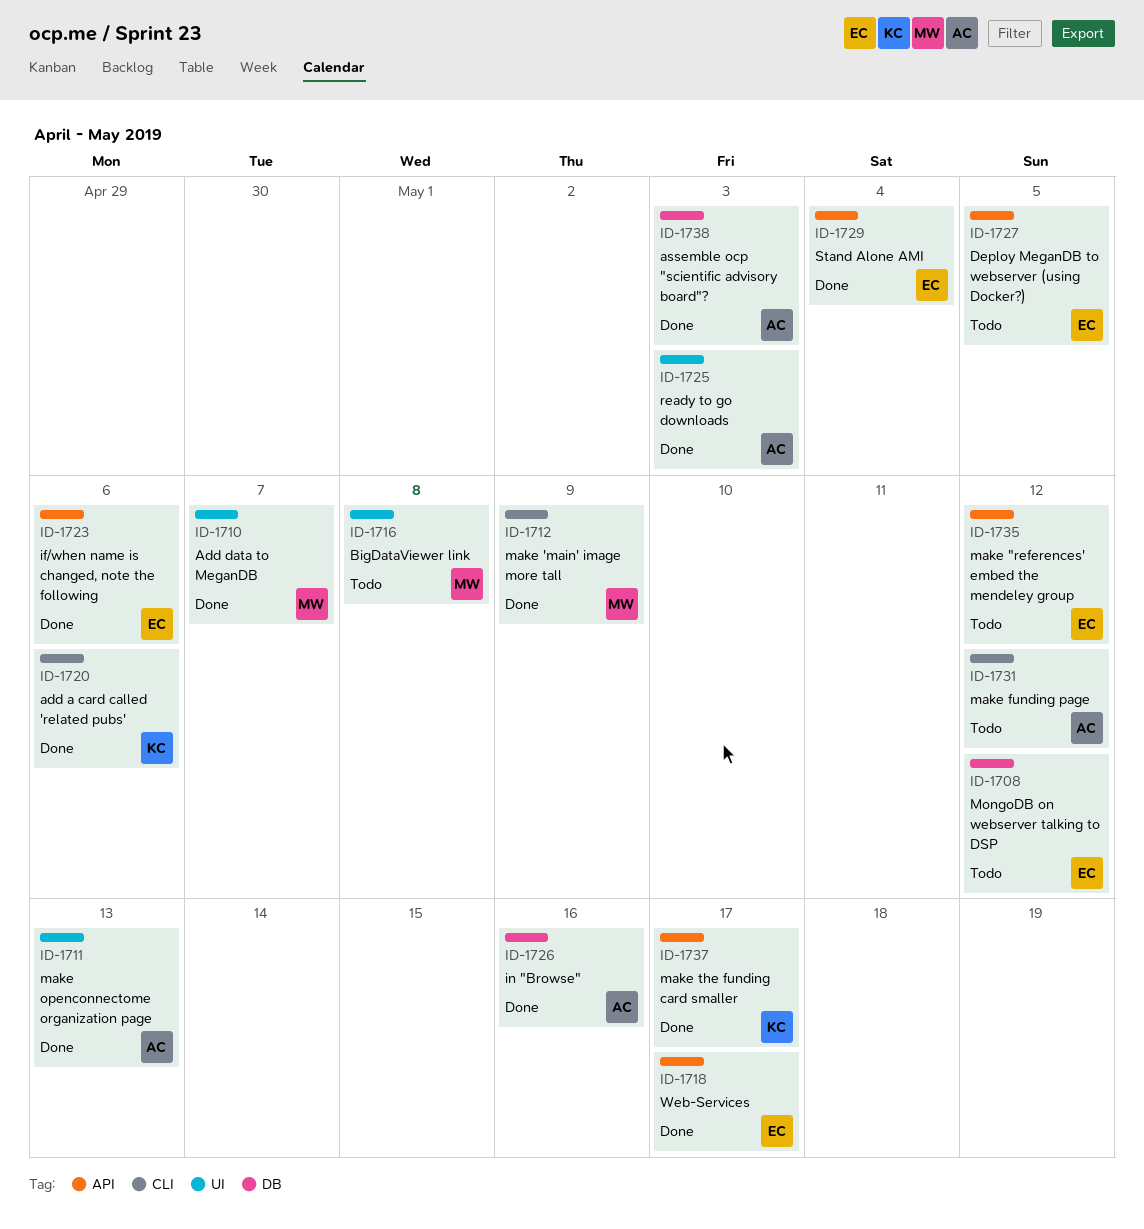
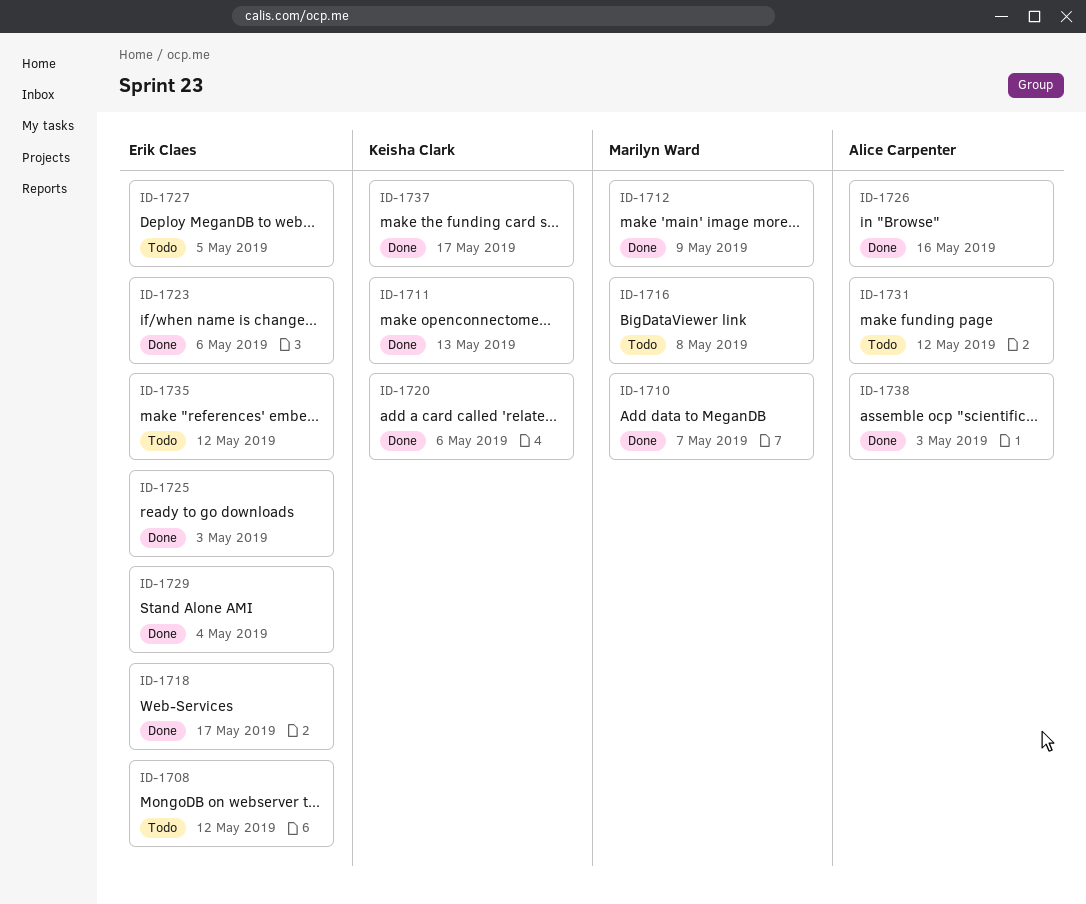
ID-1711, owner: Alice Carpenter -> Keisha Clark
ID-1725, owner: Alice Carpenter -> Erik Claes

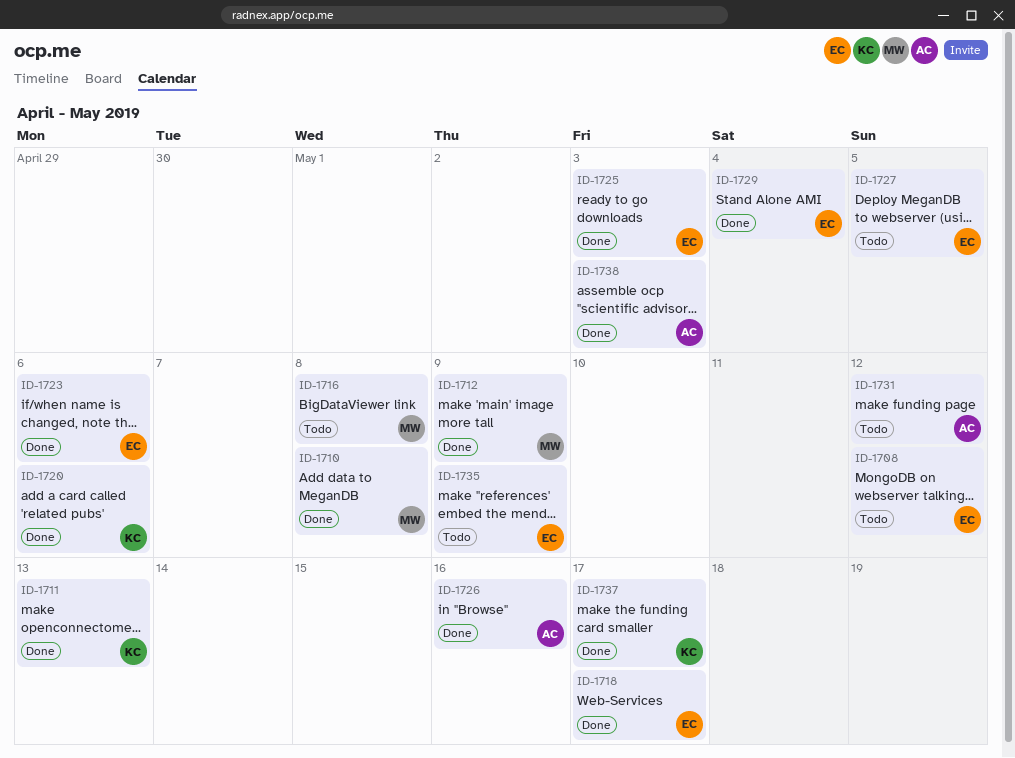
ID-1710, due: May 7 -> May 8
ID-1735, due: May 12 -> May 9

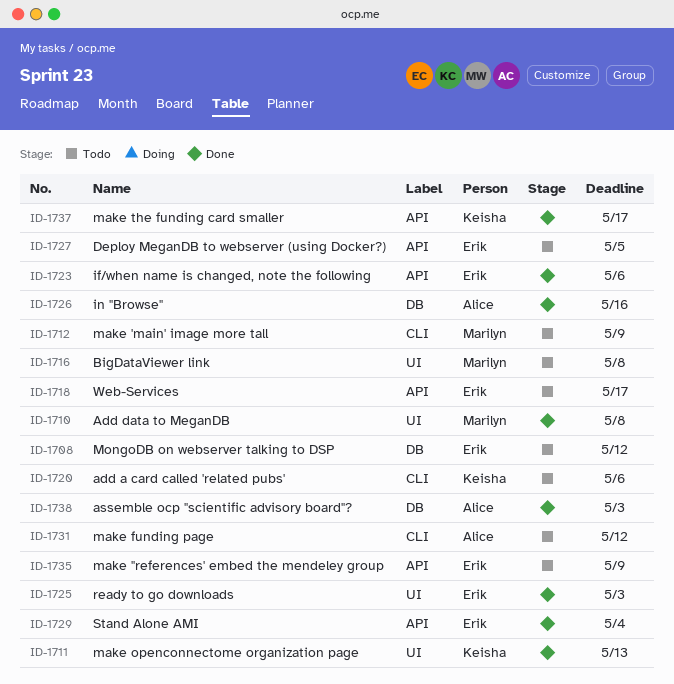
ID-1712, status: Done -> Todo
ID-1718, status: Done -> Todo
ID-1720, status: Done -> Todo

